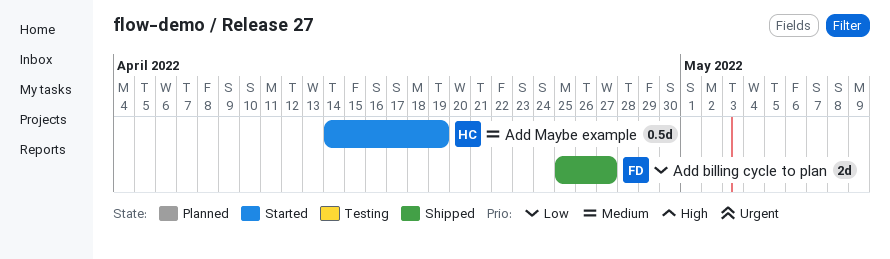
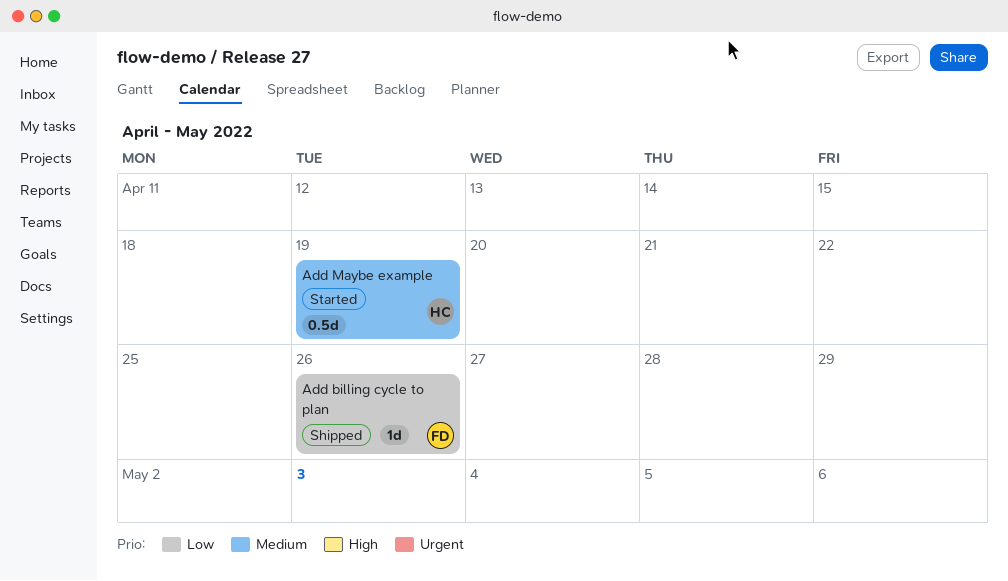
Add billing cycle to plan, estimate: 2d -> 1d
Add billing cycle to plan, due: Apr 27 -> Apr 26

